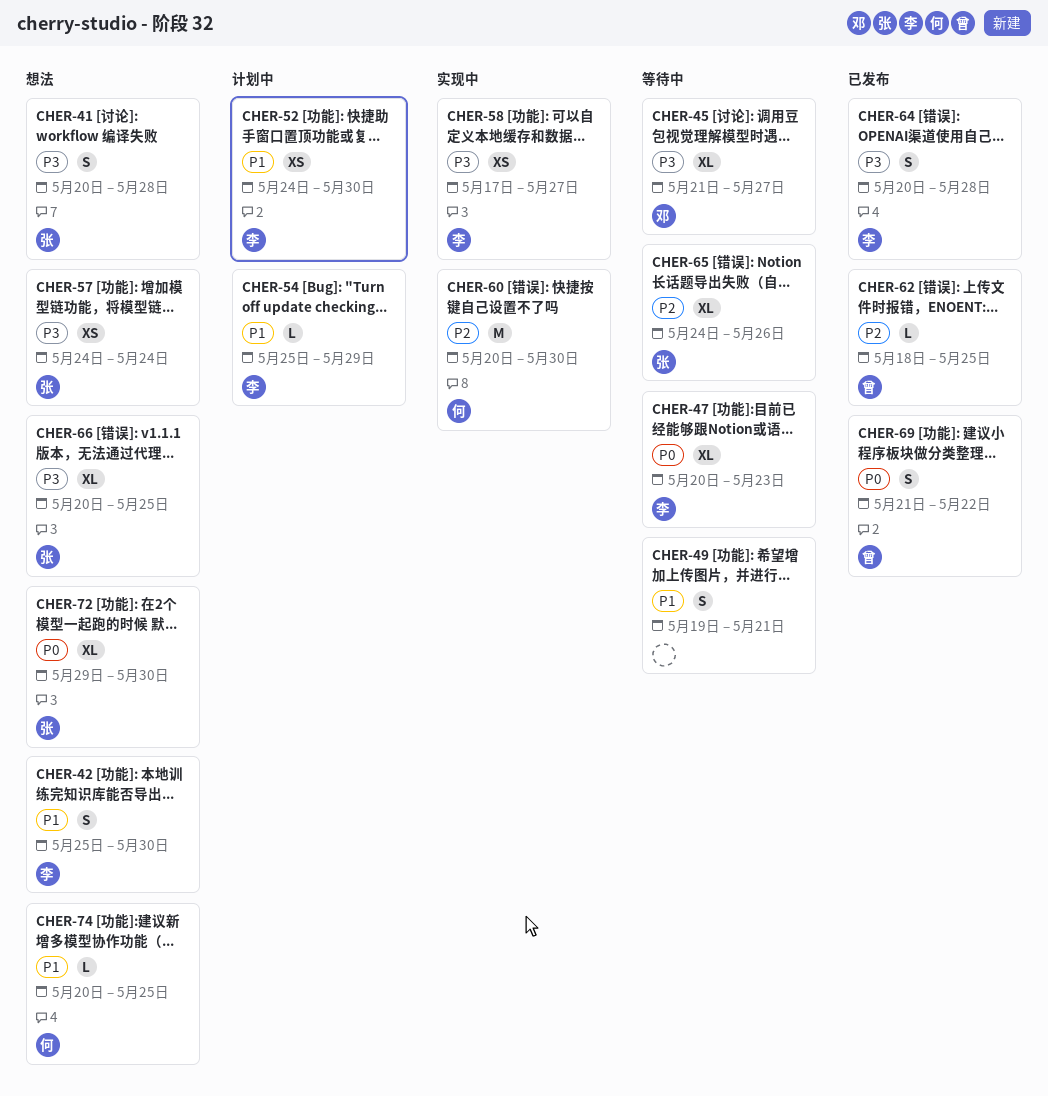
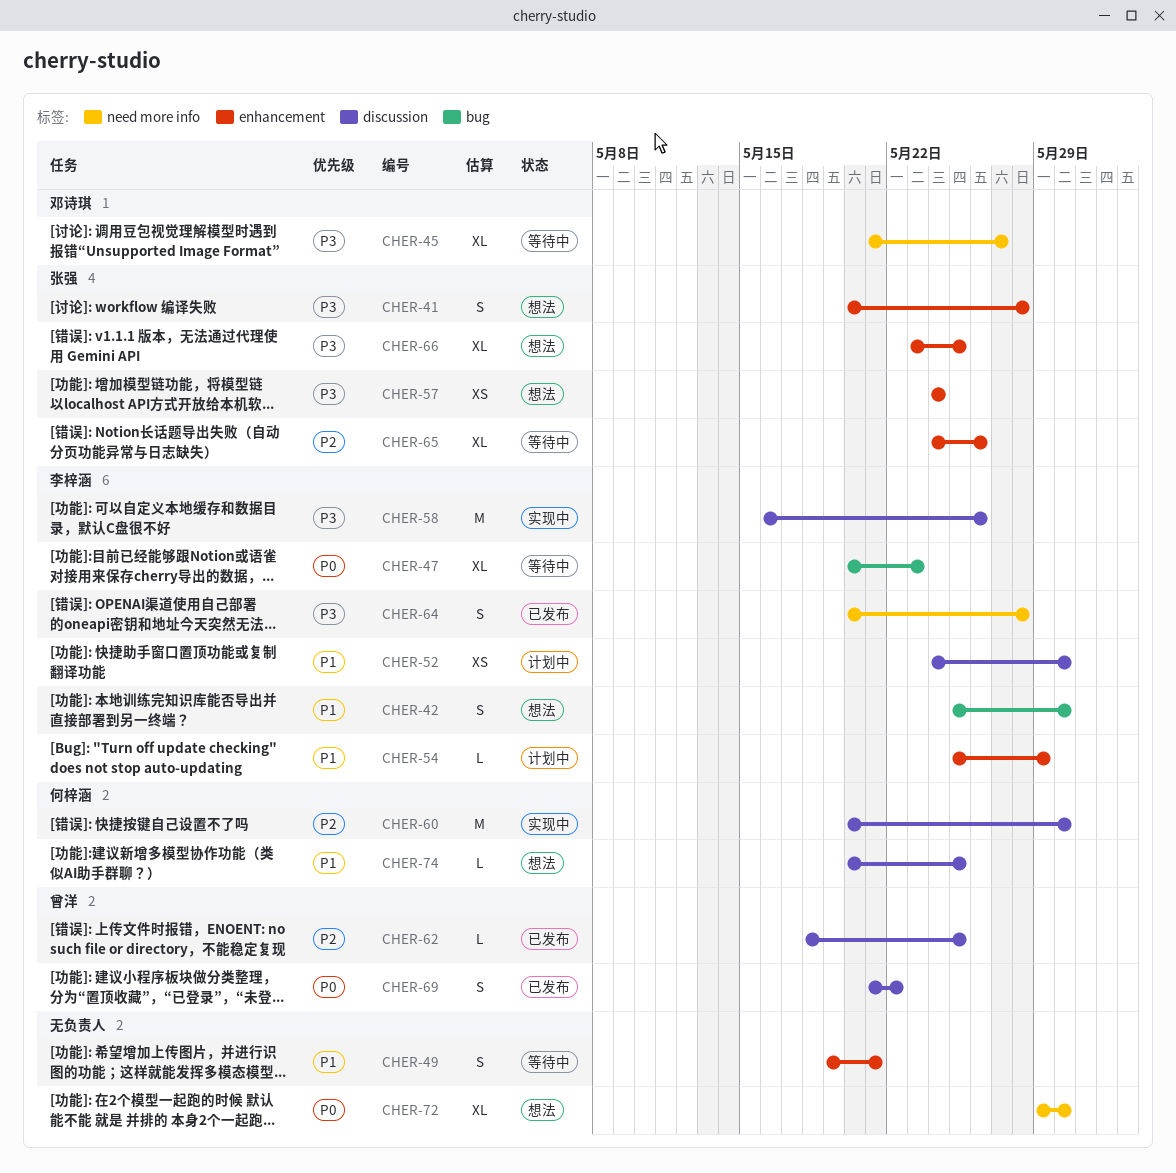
CHER-58, estimate: XS -> M
CHER-58, start: May 17 -> May 16
CHER-58, due: May 27 -> May 26
CHER-66, start: May 20 -> May 23
CHER-72, owner: 张强 -> none

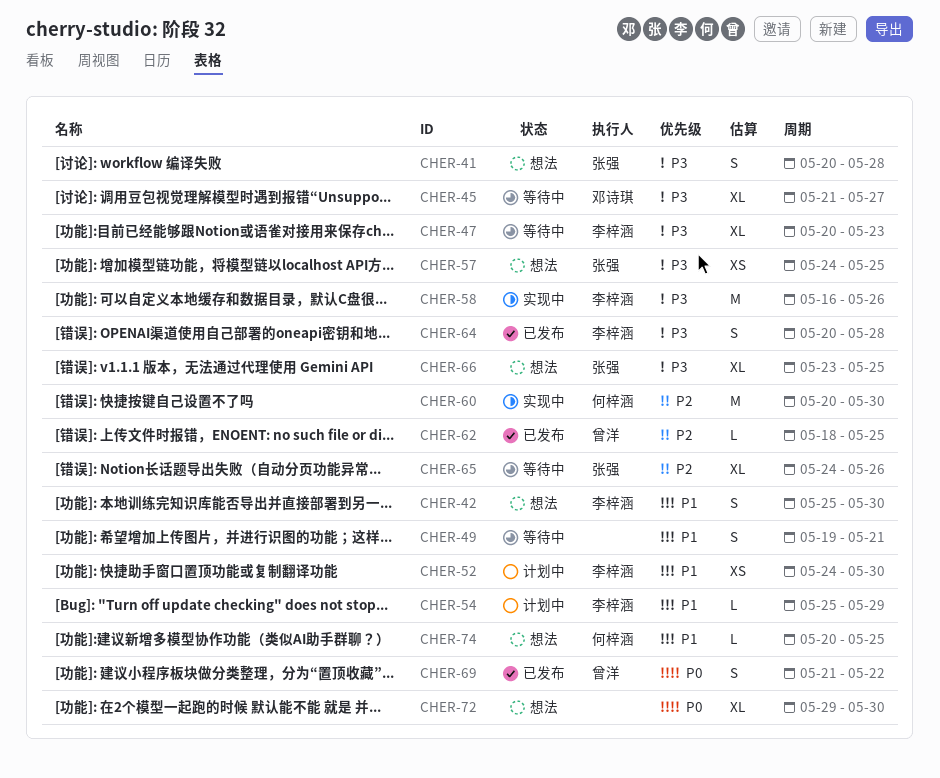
CHER-47, priority: P0 -> P3
CHER-57, due: May 24 -> May 25

